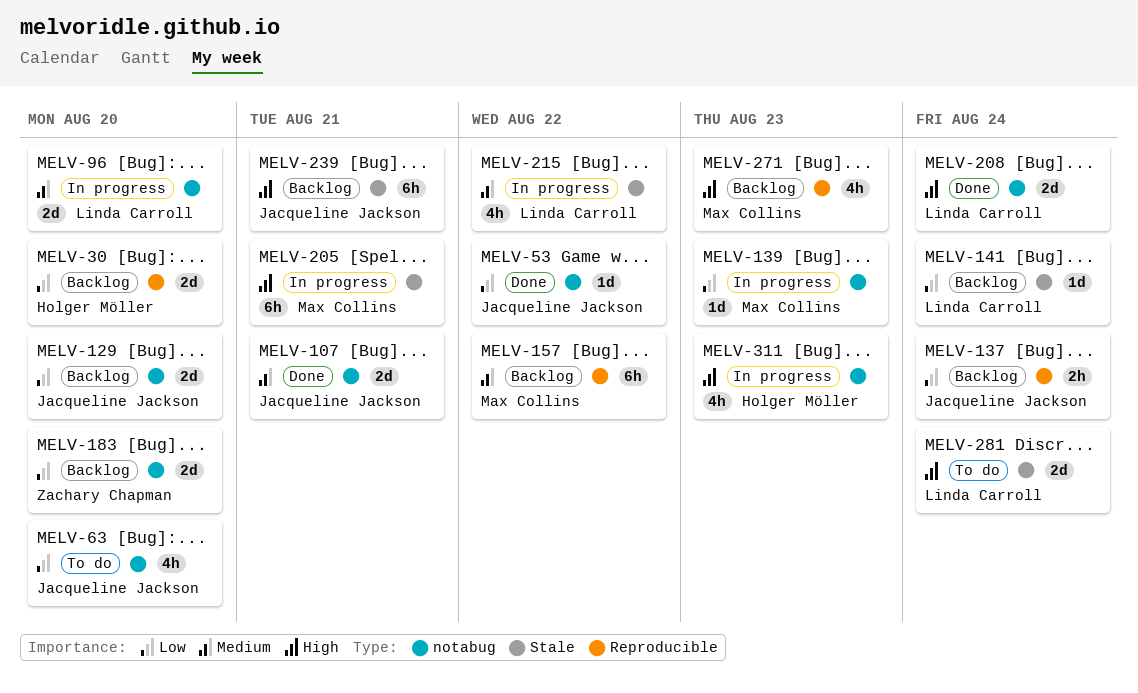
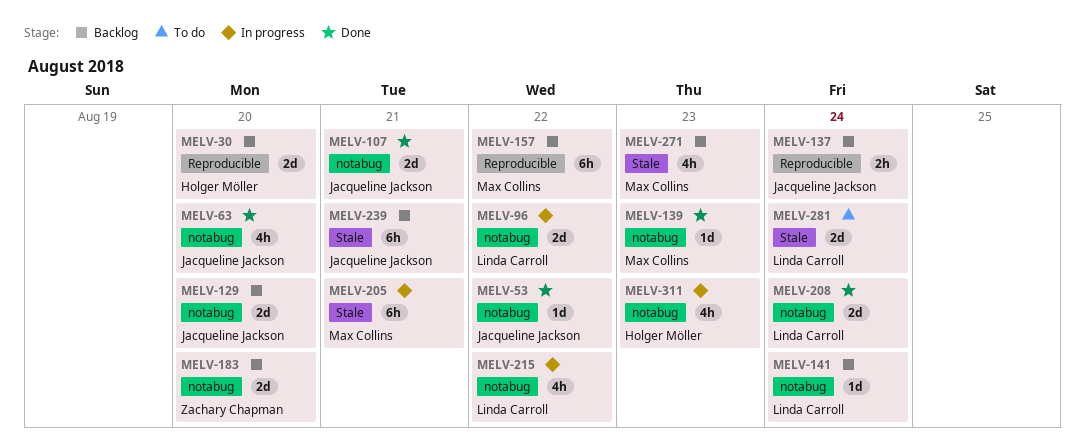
MELV-63, status: To do -> Done
MELV-96, due: Aug 20 -> Aug 22
MELV-139, status: In progress -> Done
MELV-141, label: Stale -> notabug
MELV-215, label: Stale -> notabug
MELV-271, label: Reproducible -> Stale

